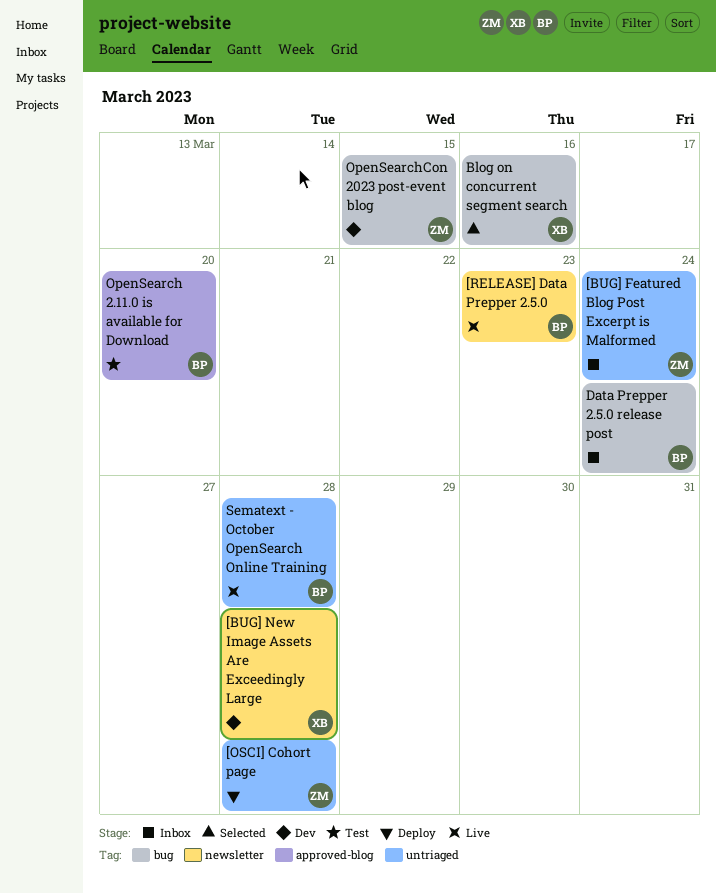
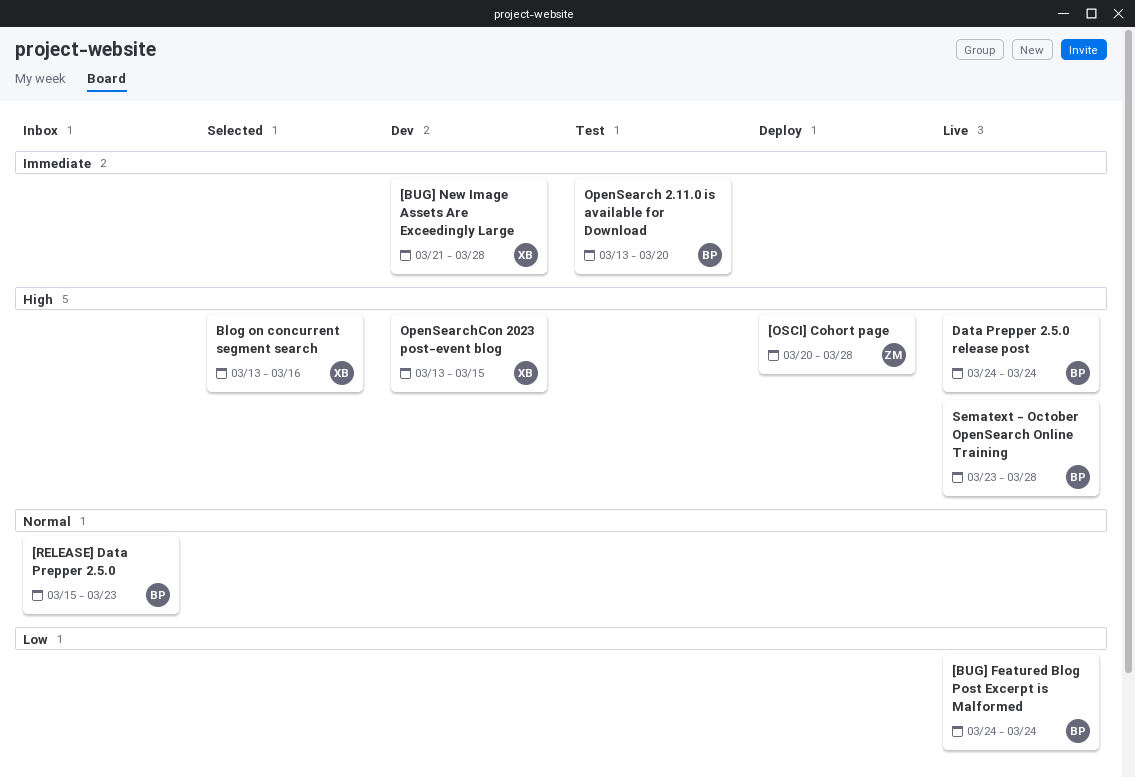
[BUG] Featured Blog Post Excerpt is Malformed, status: Inbox -> Live
[BUG] Featured Blog Post Excerpt is Malformed, owner: ZM -> BP
[RELEASE] Data Prepper 2.5.0, status: Live -> Inbox
Data Prepper 2.5.0 release post, status: Inbox -> Live
OpenSearchCon 2023 post-event blog, owner: ZM -> XB

